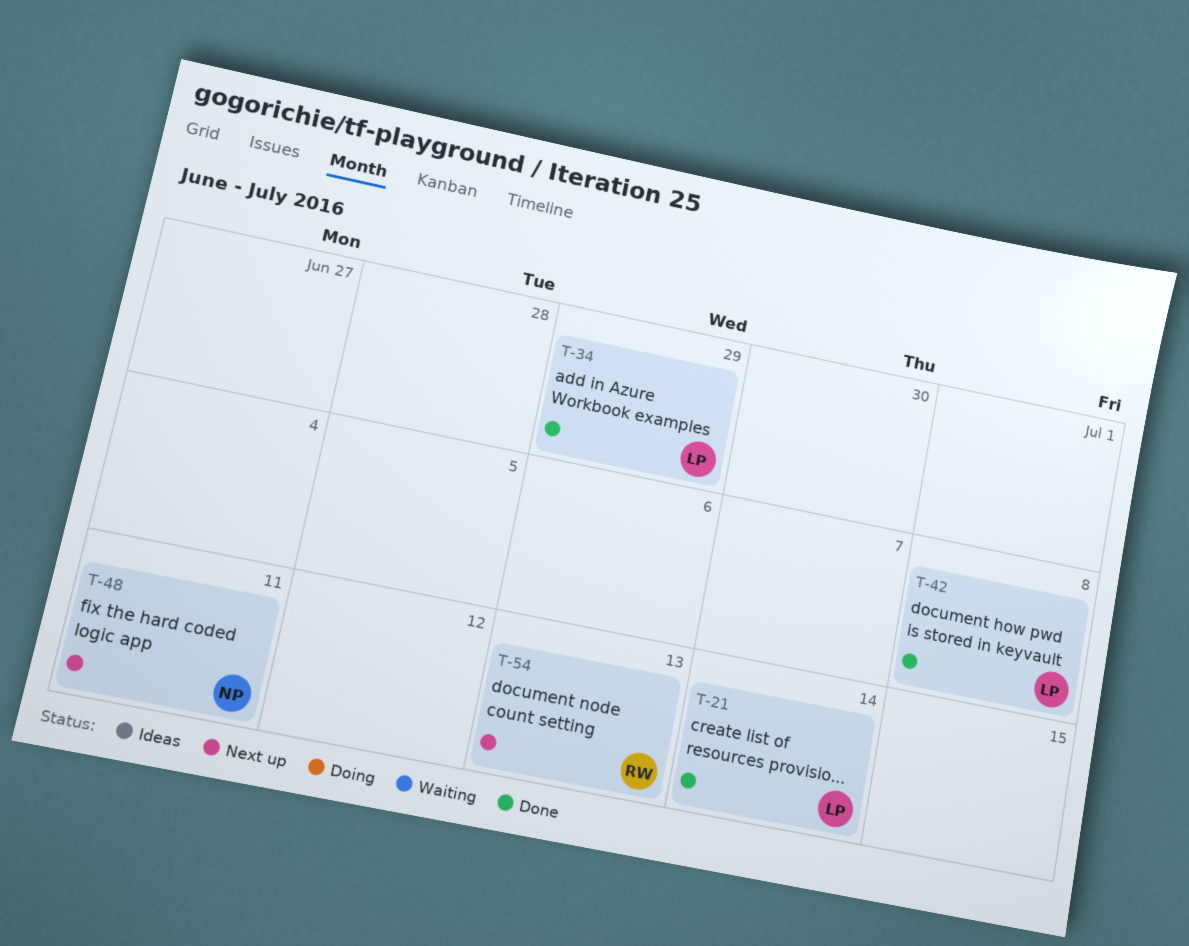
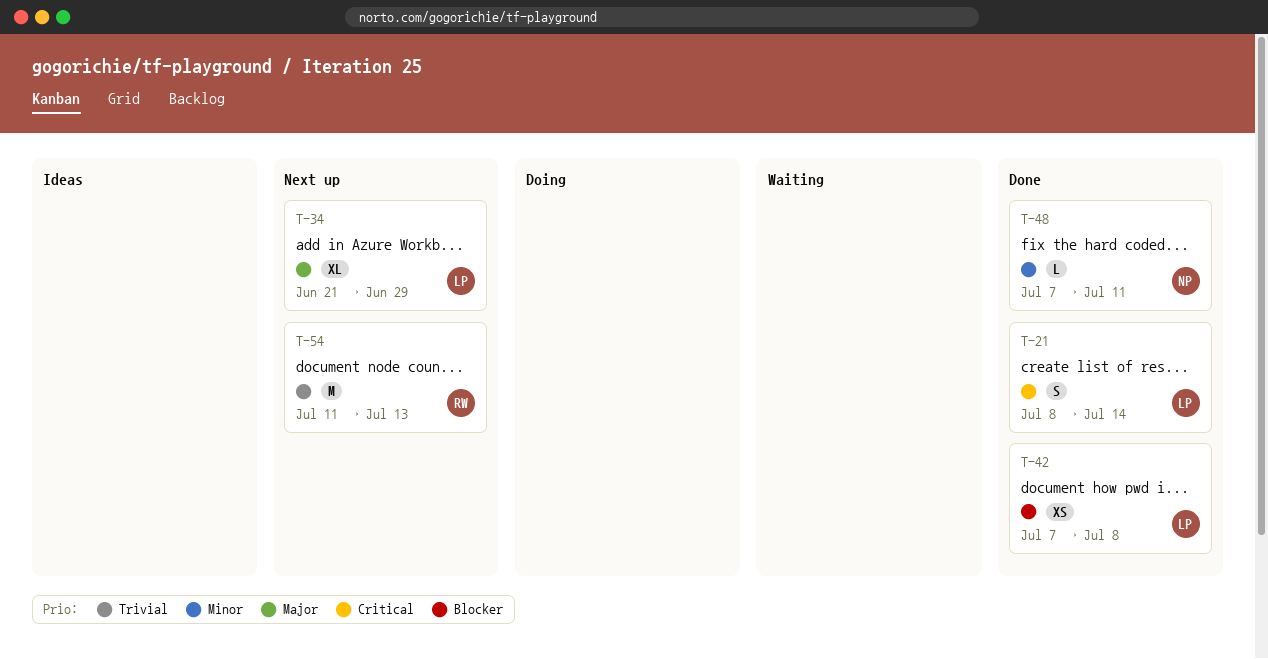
T-34, status: Done -> Next up
T-48, status: Next up -> Done

